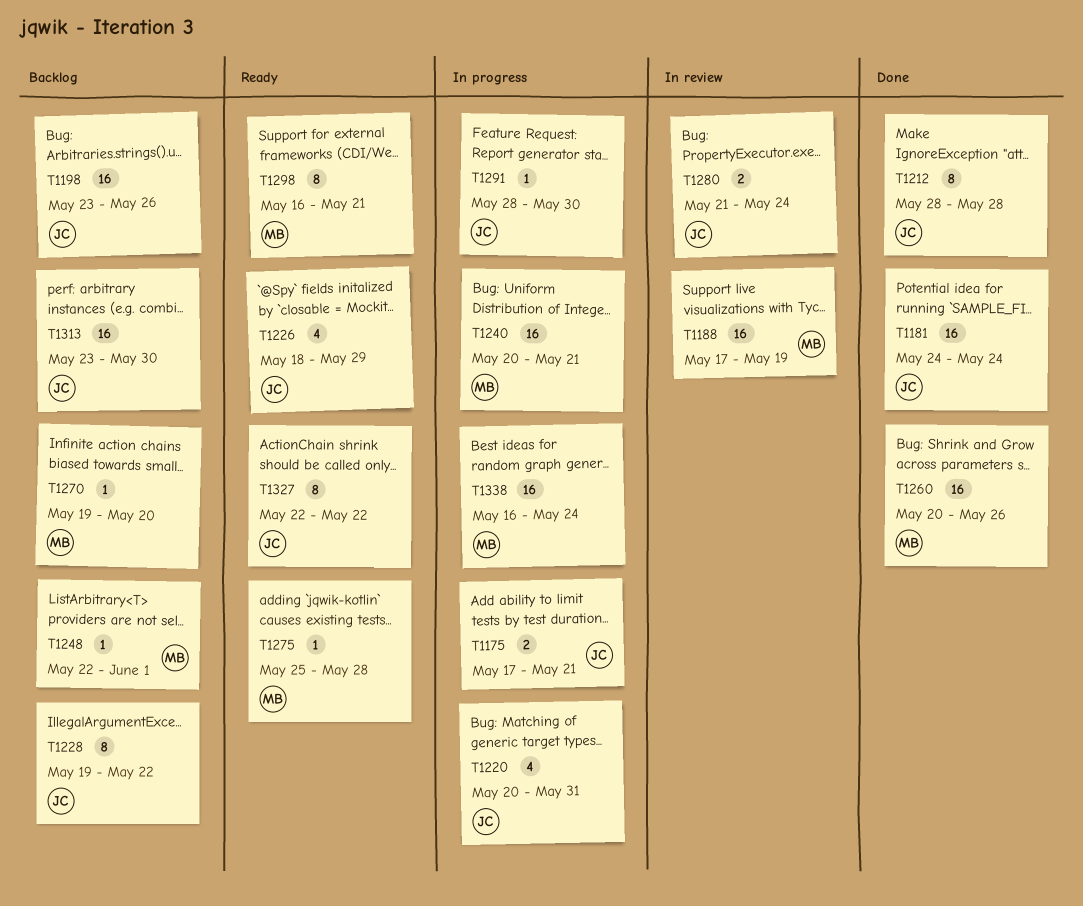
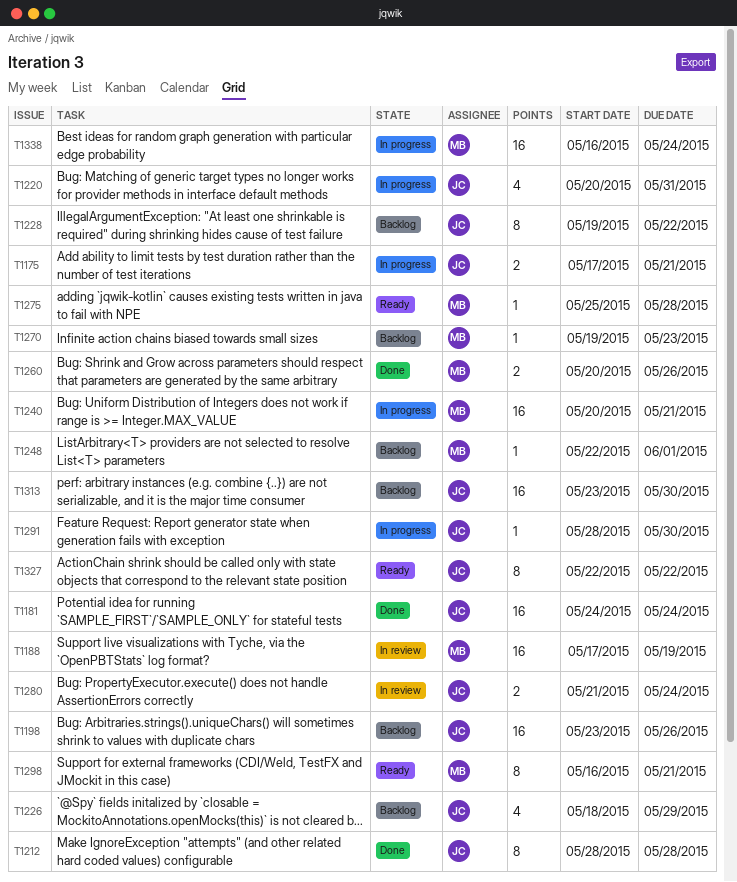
T1226, status: Ready -> Backlog
T1260, estimate: 16 -> 2
T1270, due: May 20 -> May 23

